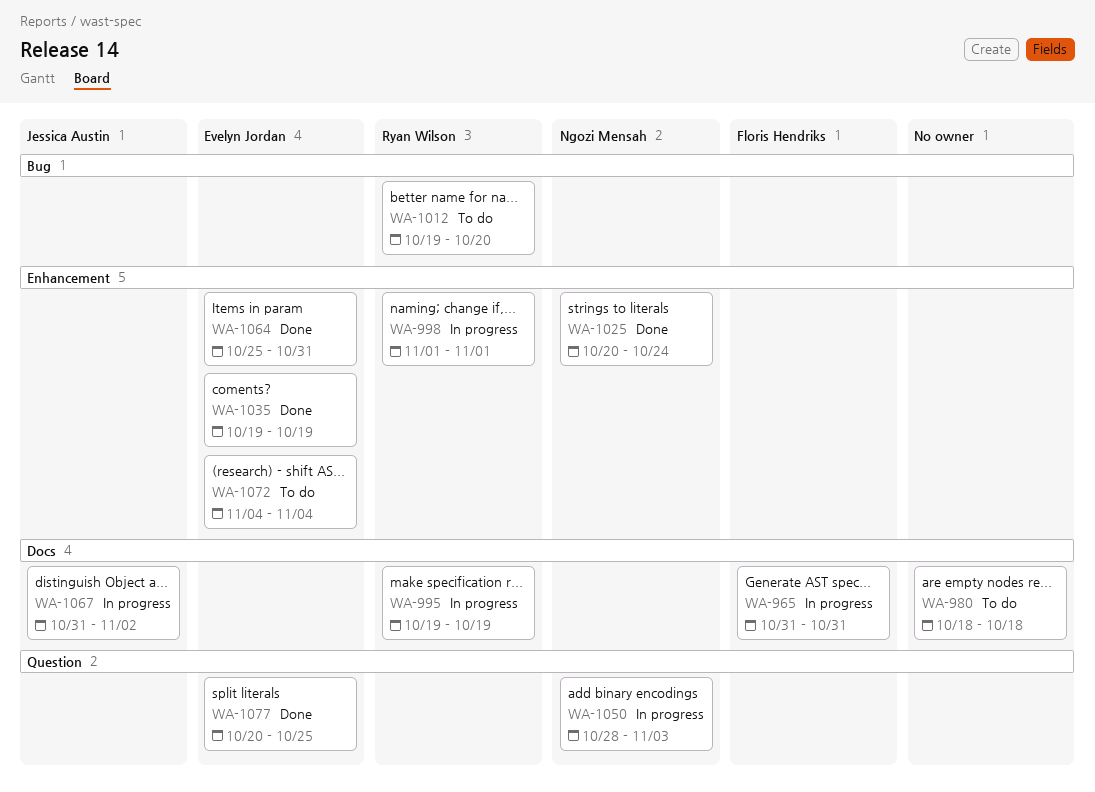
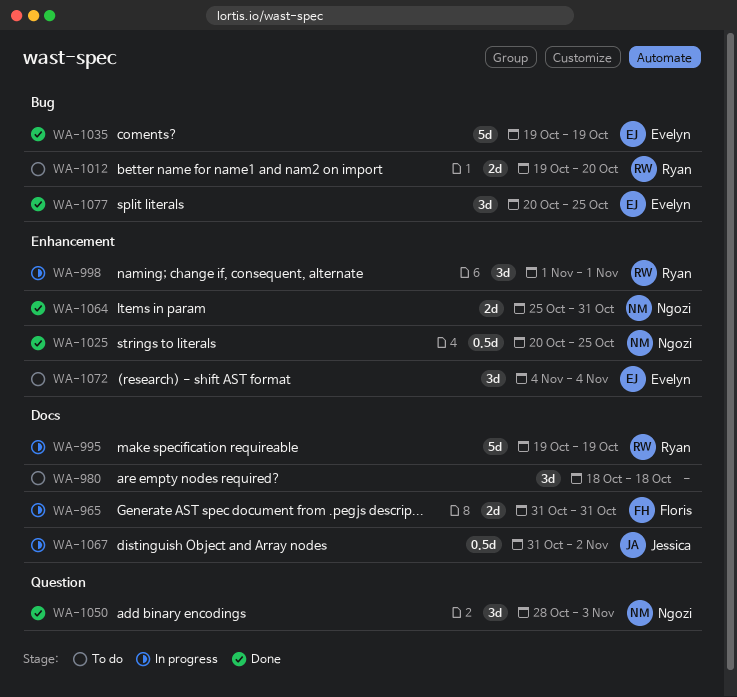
WA-1025, due: Oct 24 -> Oct 25
WA-1035, label: Enhancement -> Bug
WA-1050, status: In progress -> Done
WA-1064, owner: Evelyn Jordan -> Ngozi Mensah
WA-1077, label: Question -> Bug

